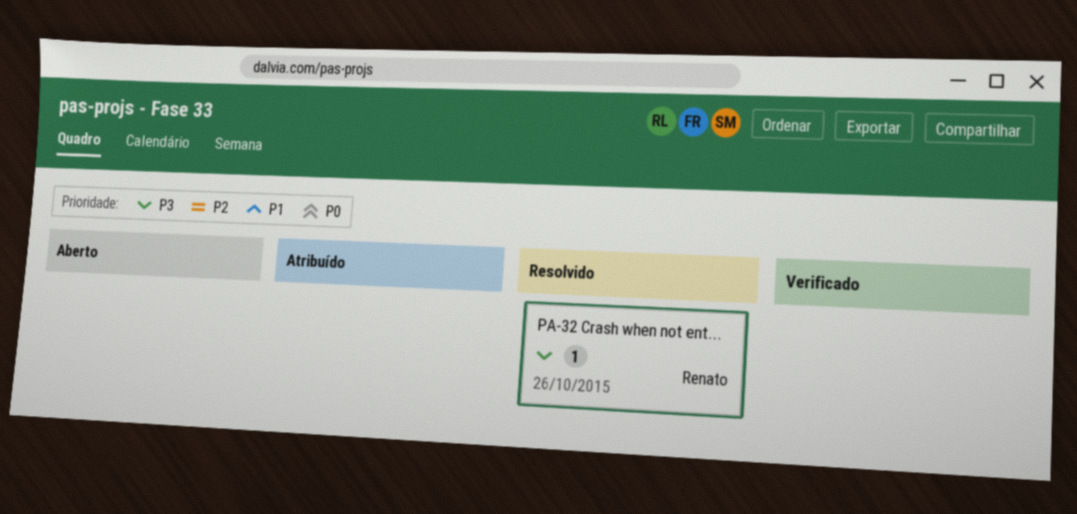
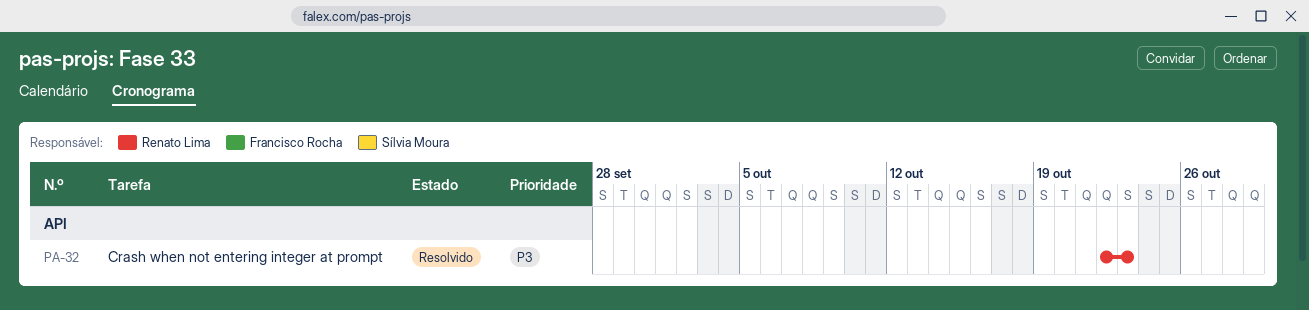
PA-32, due: Oct 26 -> Oct 23

